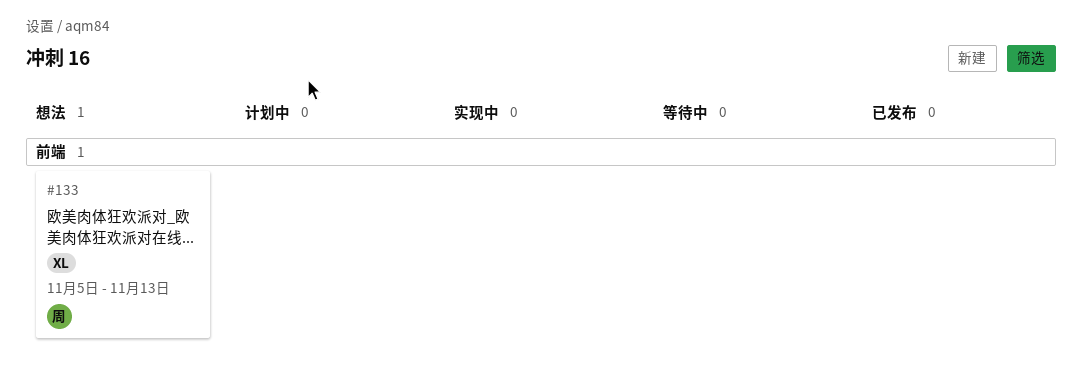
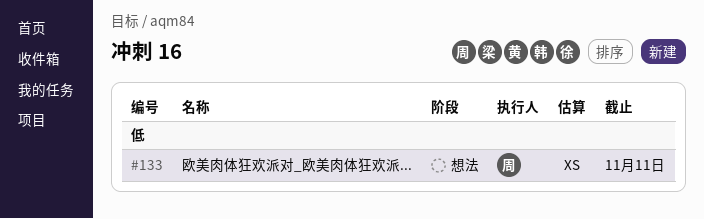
#133, estimate: XL -> XS
#133, due: Nov 13 -> Nov 11

